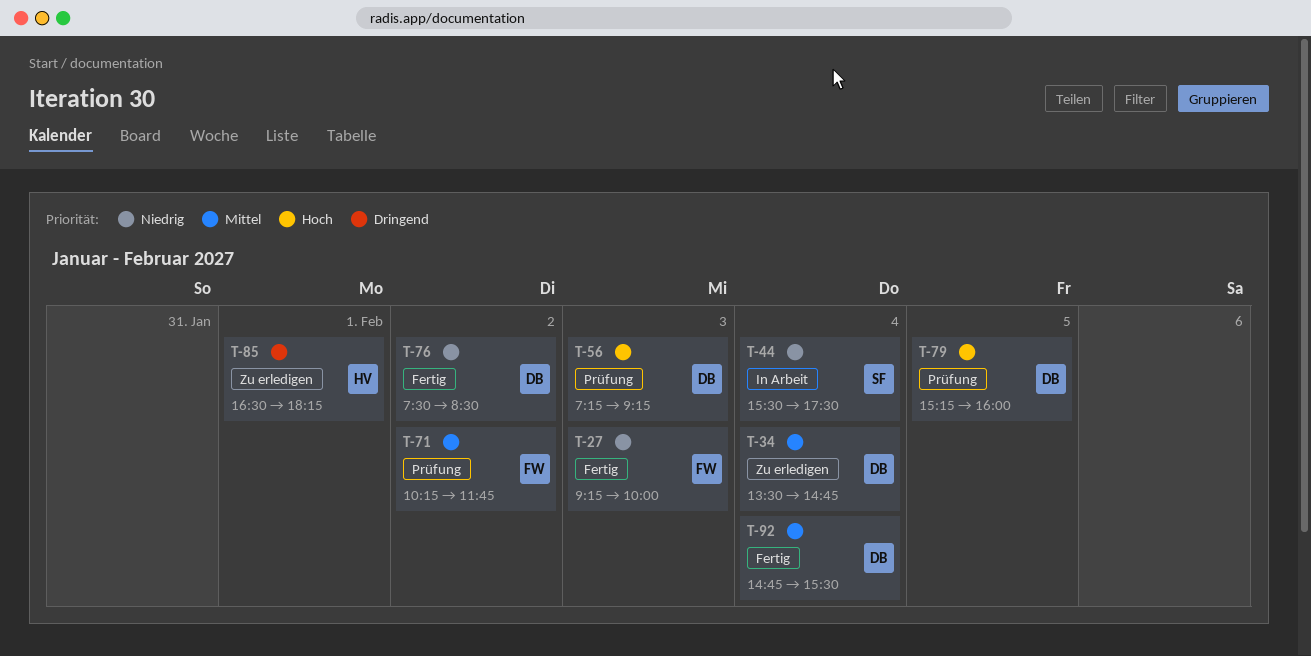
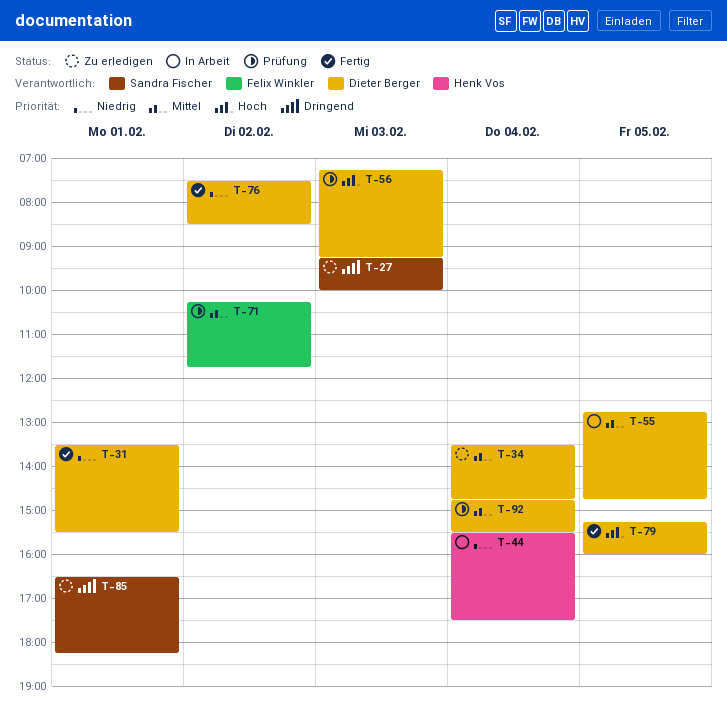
T-27, status: Fertig -> Zu erledigen
T-27, owner: Felix Winkler -> Sandra Fischer
T-27, priority: Niedrig -> Dringend
T-31: none -> present
T-44, owner: Sandra Fischer -> Henk Vos
T-55: none -> present
T-79, status: Prüfung -> Fertig
T-85, owner: Henk Vos -> Sandra Fischer
T-92, status: Fertig -> Prüfung

